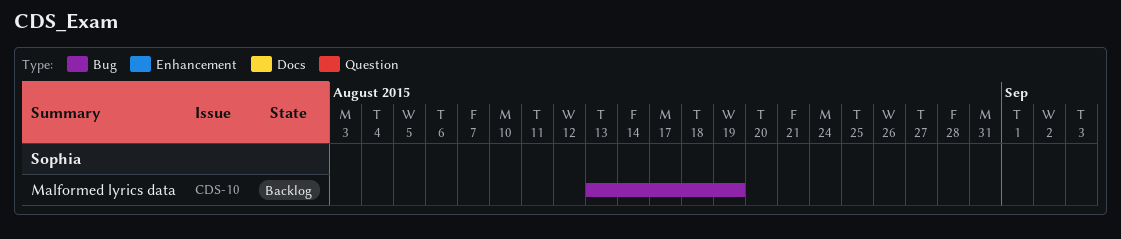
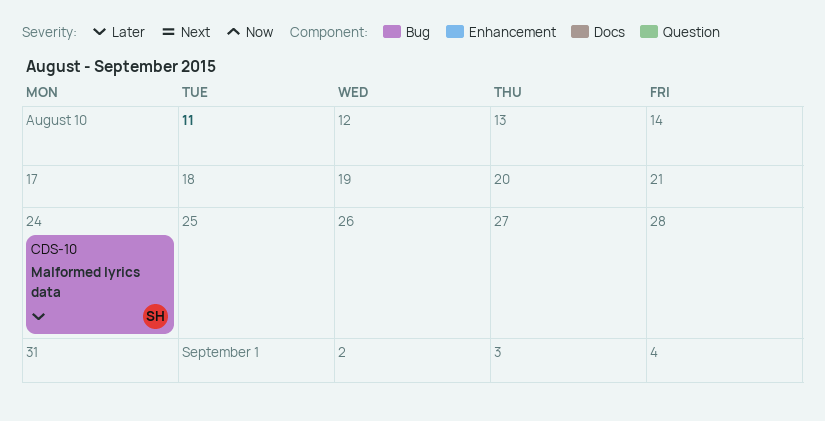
CDS-10, due: Aug 19 -> Aug 24

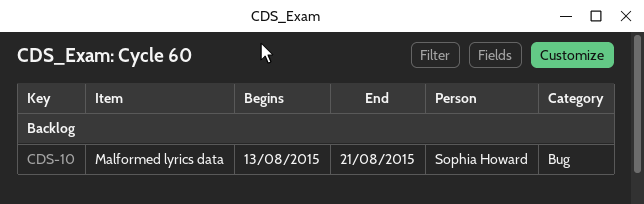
CDS-10, due: Aug 24 -> Aug 21

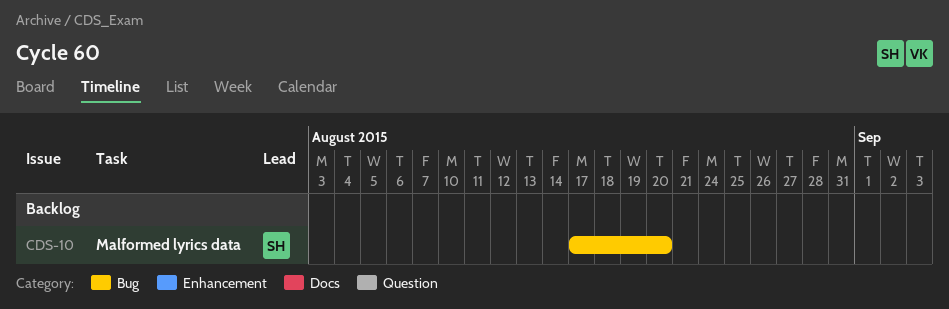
CDS-10, start: Aug 13 -> Aug 17
CDS-10, due: Aug 21 -> Aug 20

